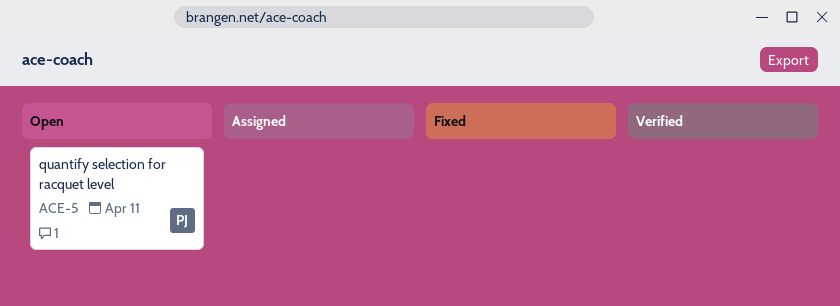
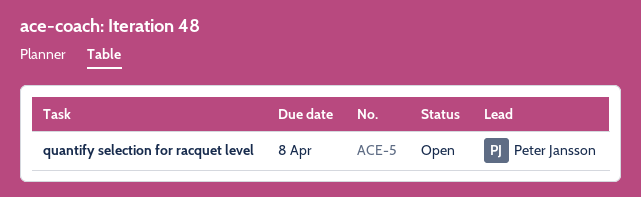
ACE-5, due: Apr 11 -> Apr 8

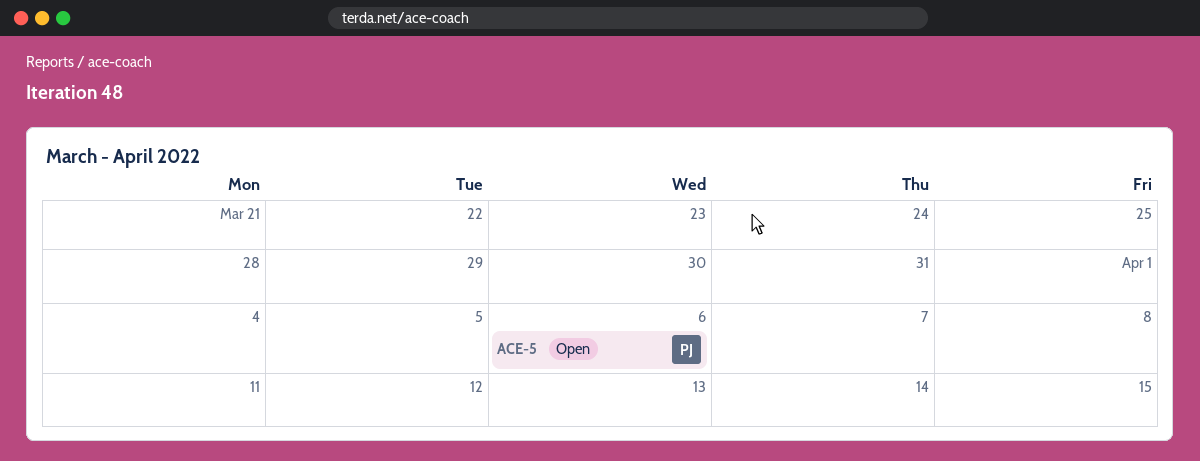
ACE-5, due: Apr 8 -> Apr 6

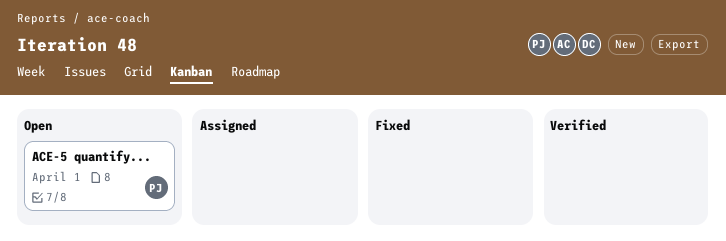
ACE-5, due: Apr 6 -> Apr 1

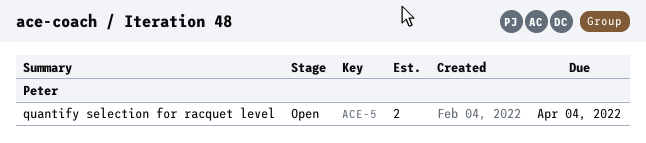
ACE-5, due: Apr 1 -> Apr 4

